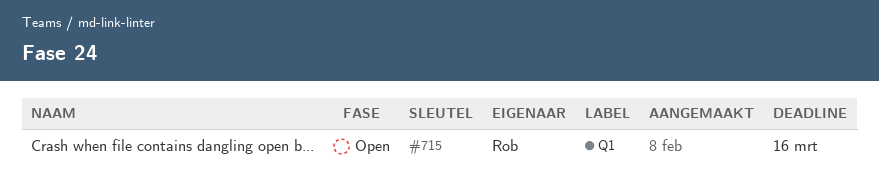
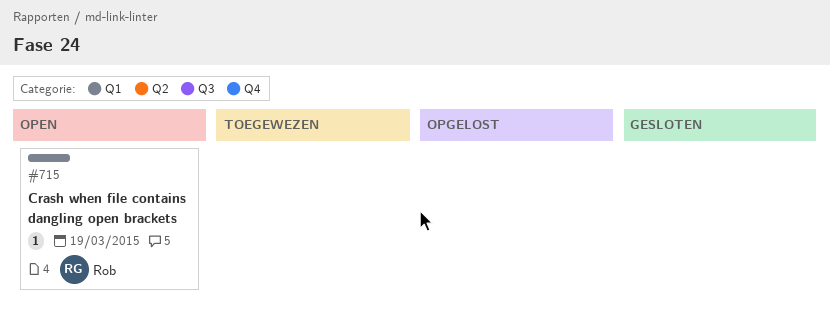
#715, due: Mar 16 -> Mar 19

